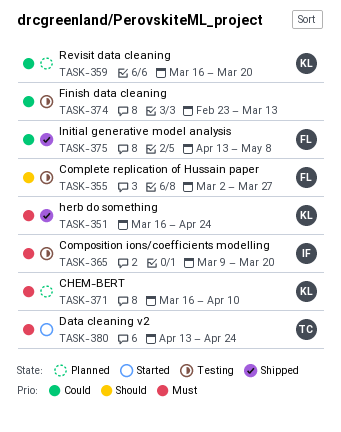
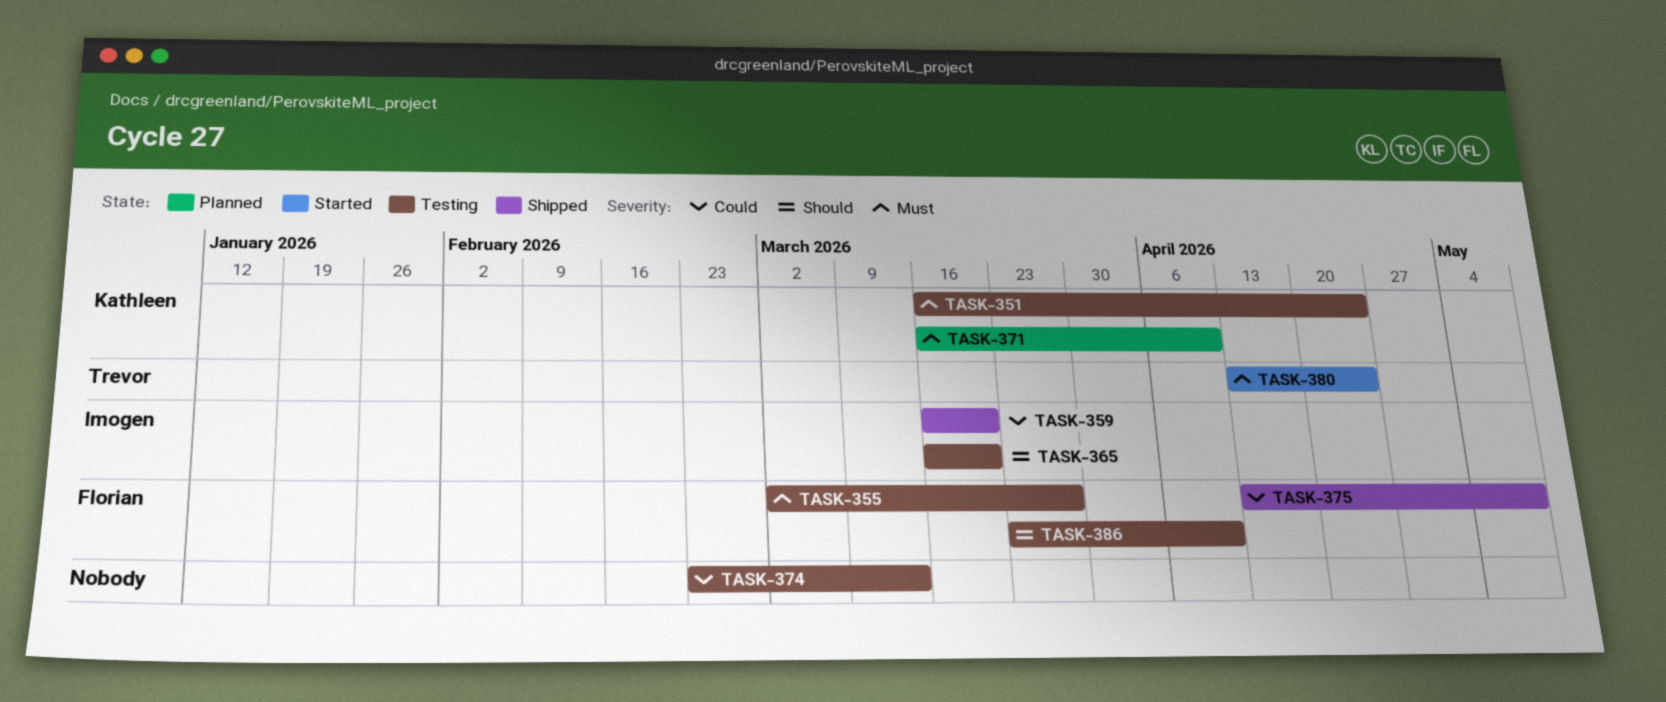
TASK-351, status: Shipped -> Testing
TASK-355, priority: Should -> Must
TASK-359, status: Planned -> Shipped
TASK-359, owner: Kathleen -> Imogen
TASK-365, priority: Must -> Should
TASK-365, start: Mar 9 -> Mar 16
TASK-386: none -> present

